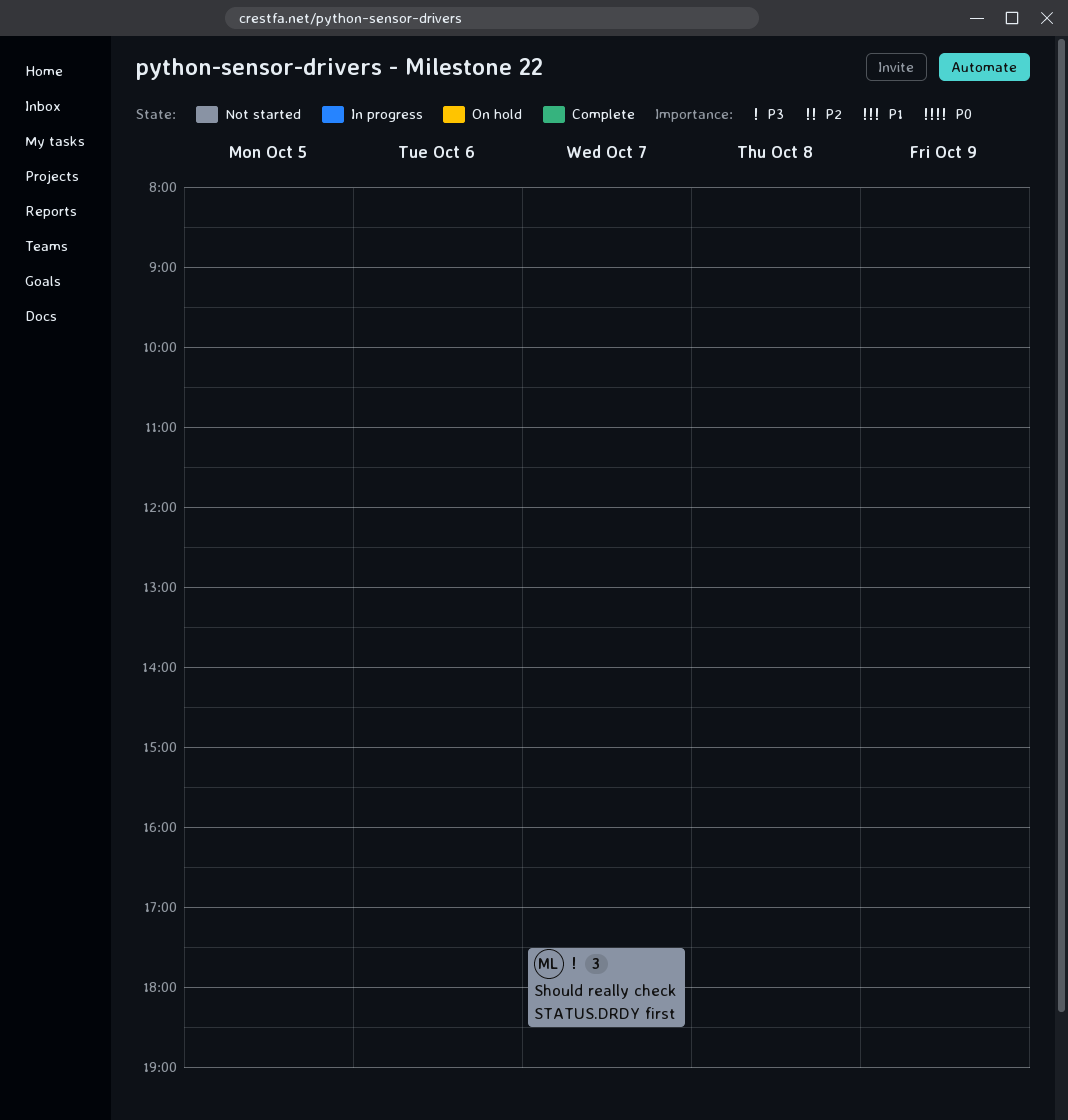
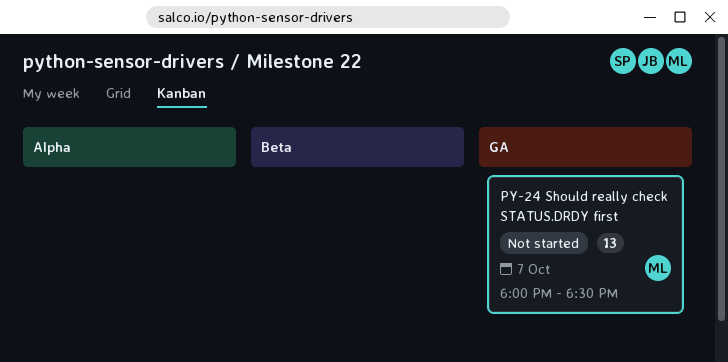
Should really check STATUS.DRDY first, estimate: 3 -> 13
Should really check STATUS.DRDY first, begins: 17:30 -> 18:00

